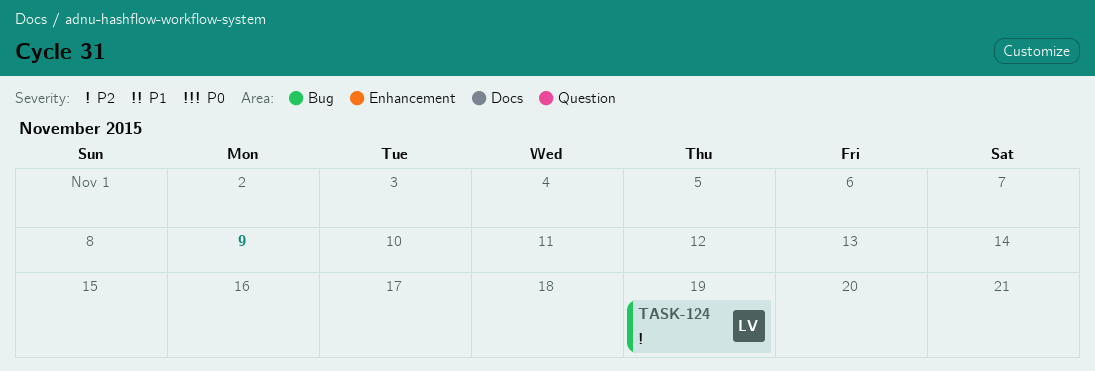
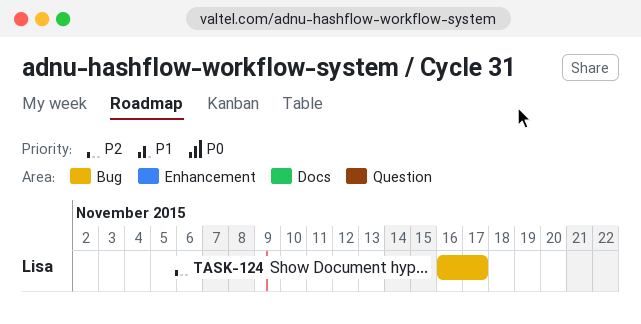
TASK-124, due: Nov 19 -> Nov 17

